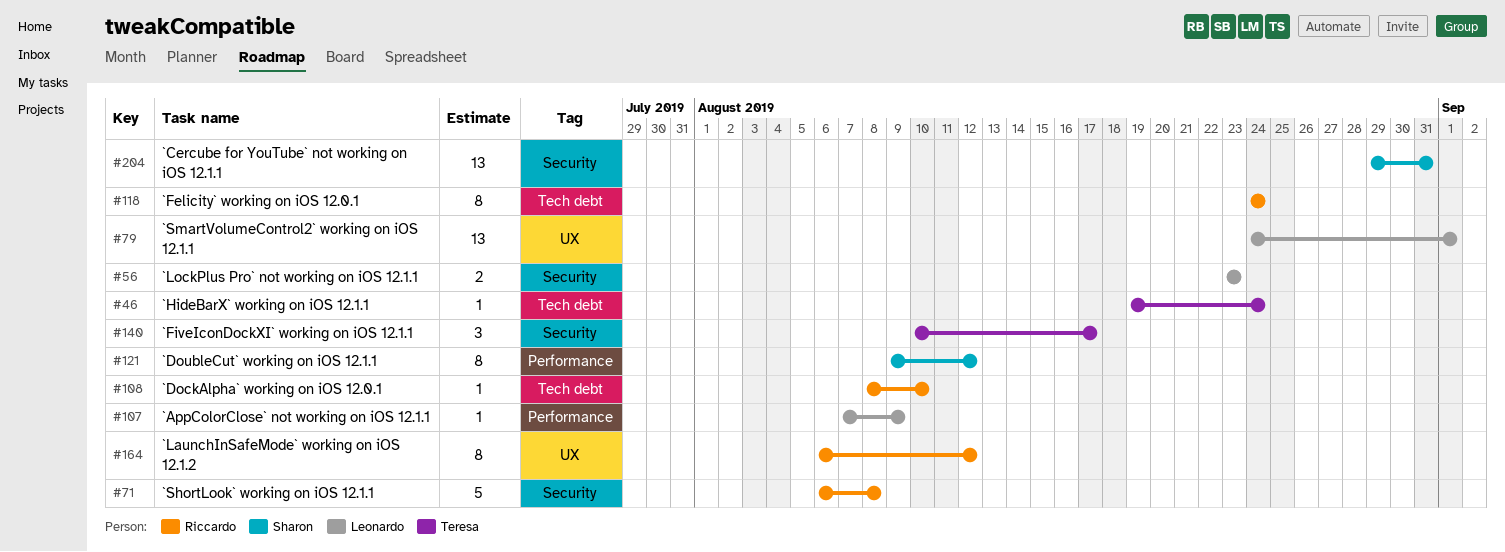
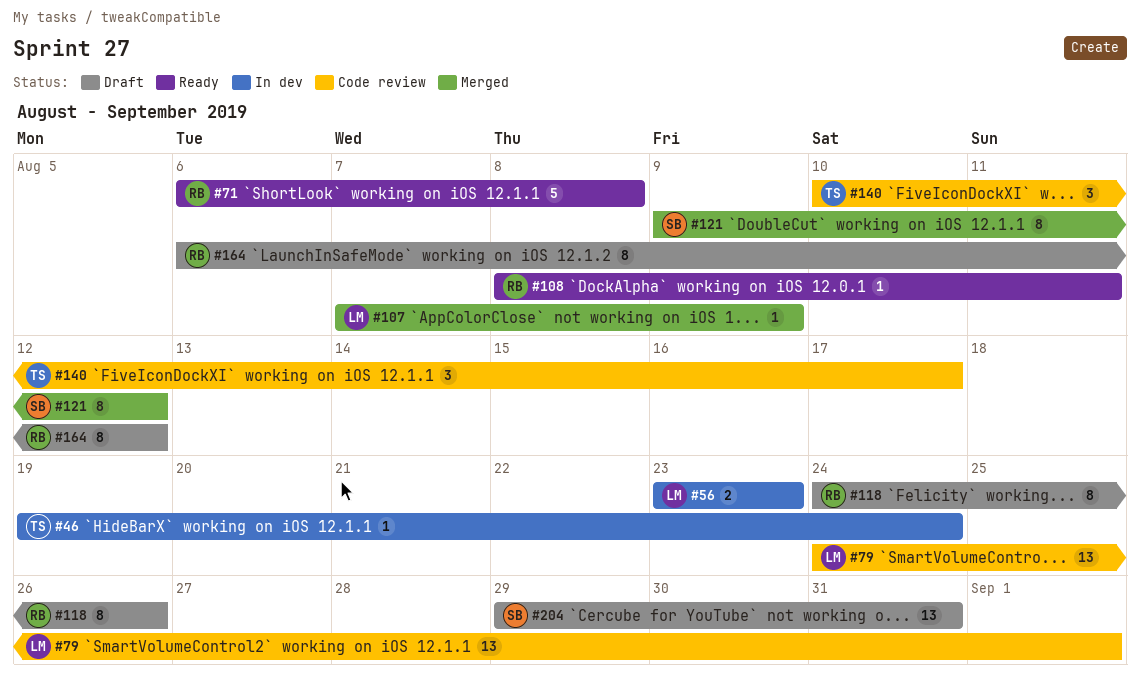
#108, due: Aug 10 -> Aug 11
#118, due: Aug 24 -> Aug 26

